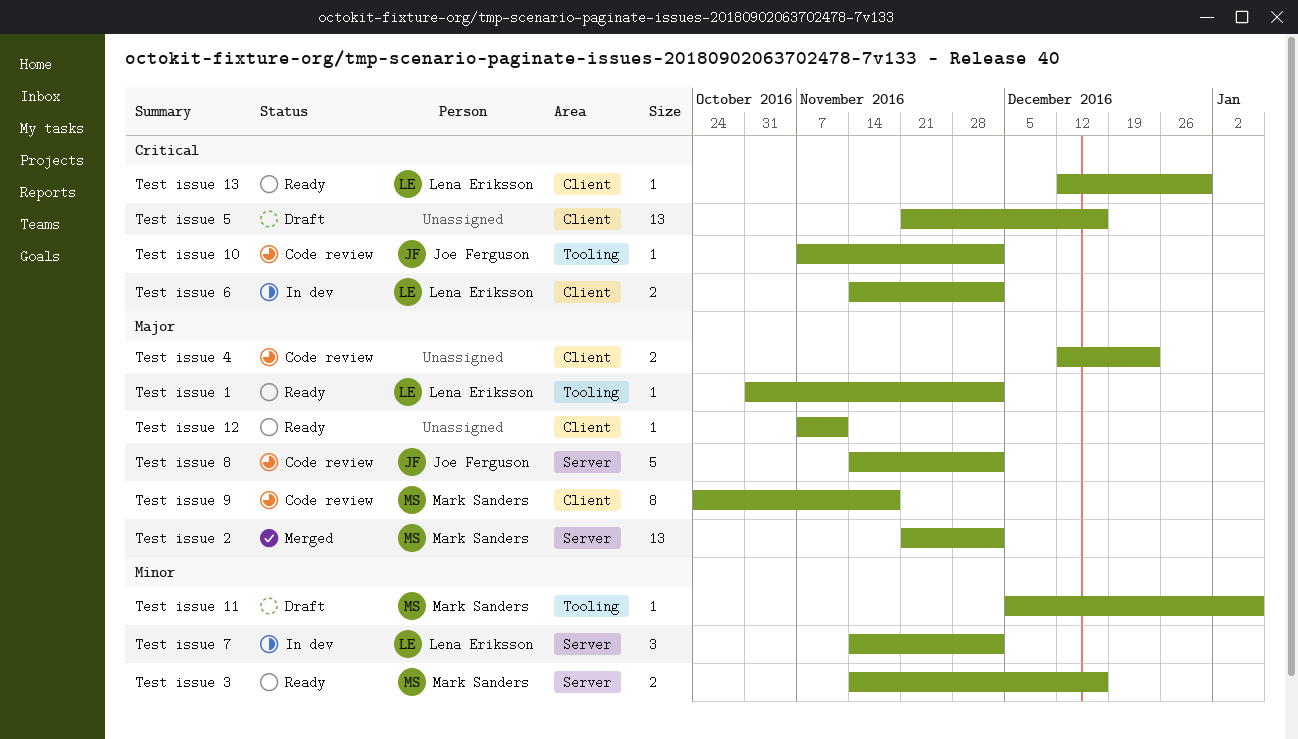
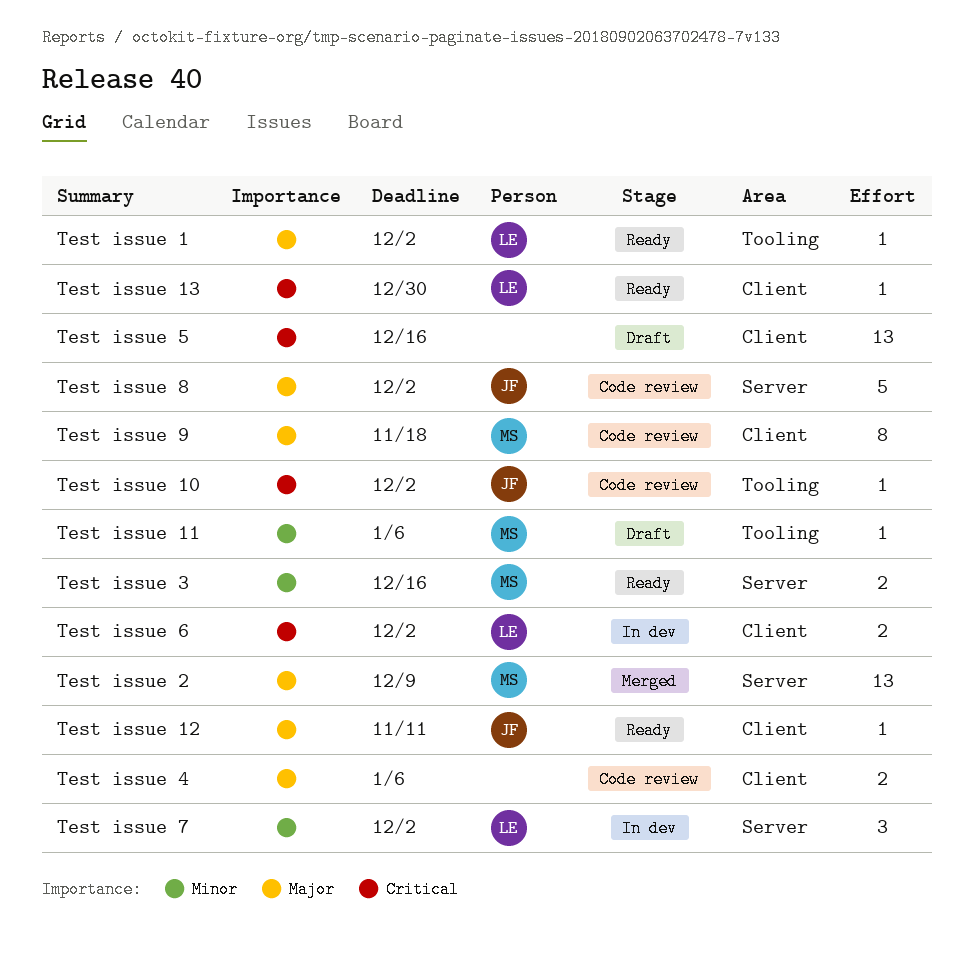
Test issue 12, owner: none -> Joe Ferguson
Test issue 2, due: Dec 2 -> Dec 9
Test issue 4, due: Dec 23 -> Jan 6

